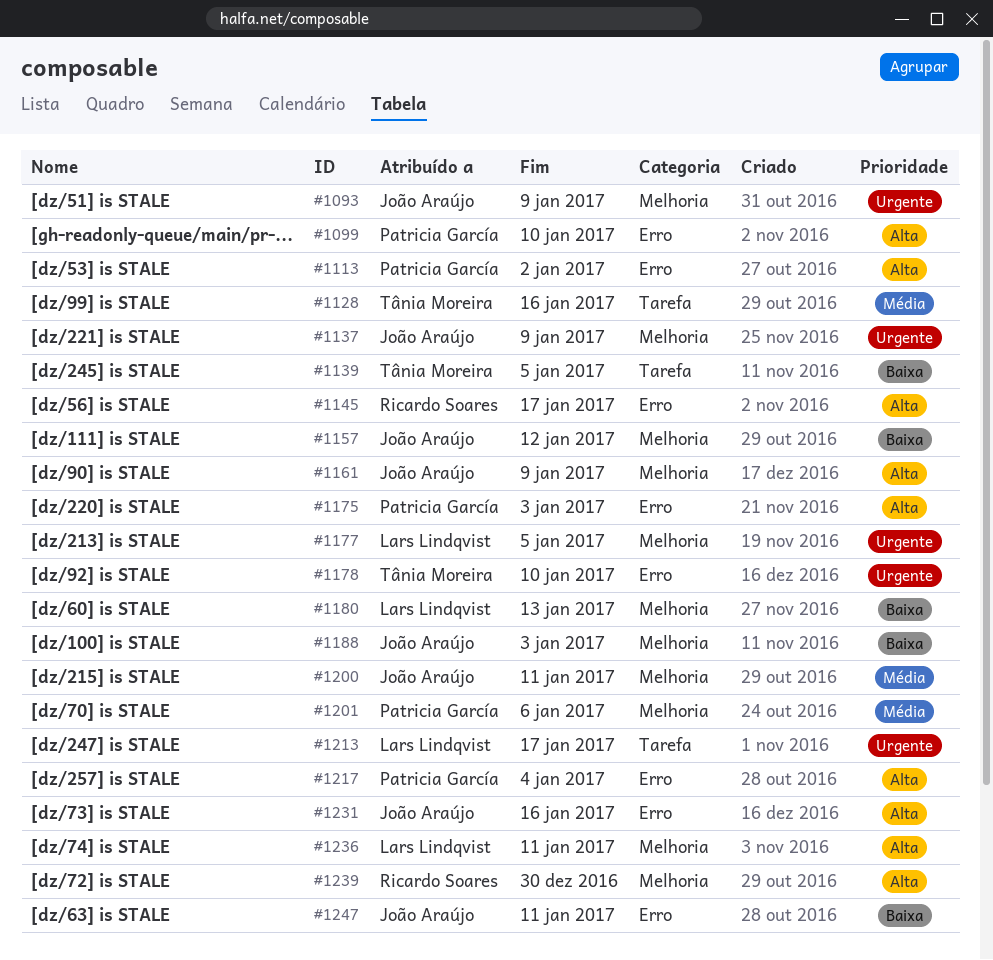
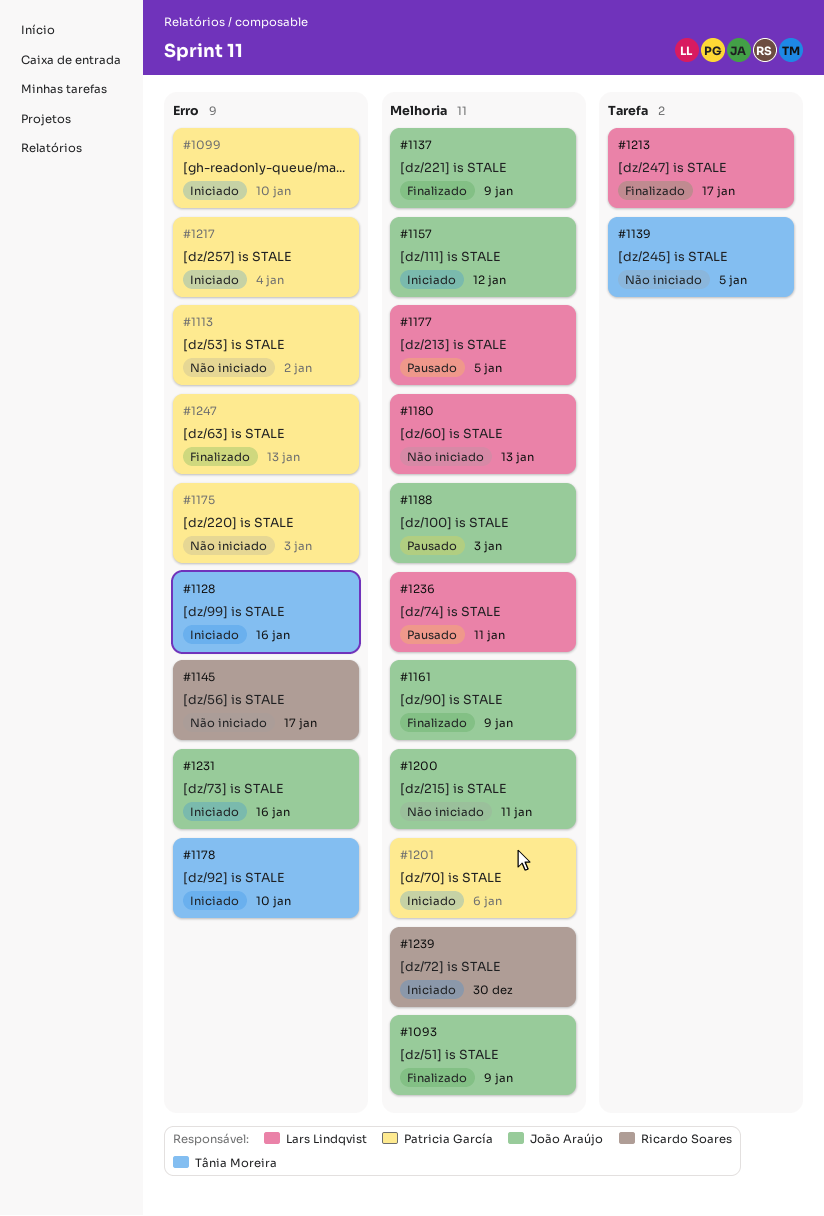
#1128, label: Tarefa -> Erro
#1247, owner: João Araújo -> Patricia García
#1247, due: Jan 11 -> Jan 13

